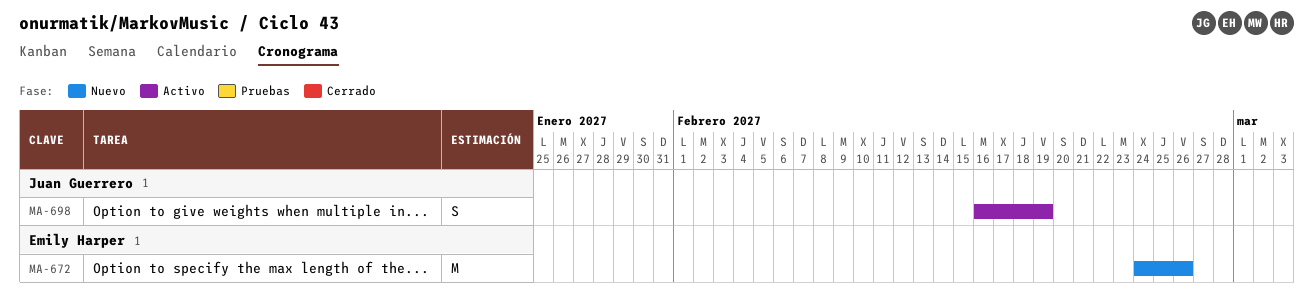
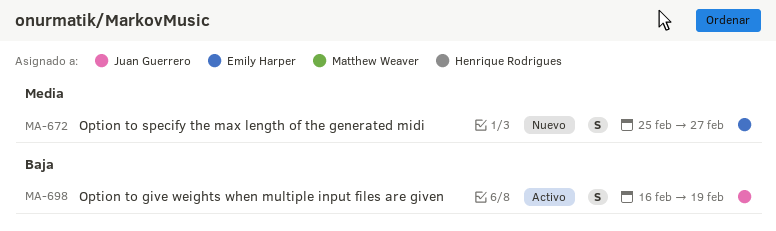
MA-672, estimate: M -> S
MA-672, start: Feb 24 -> Feb 25
MA-672, due: Feb 26 -> Feb 27

